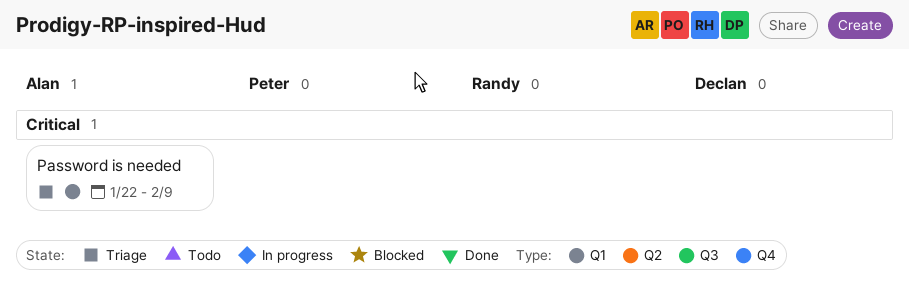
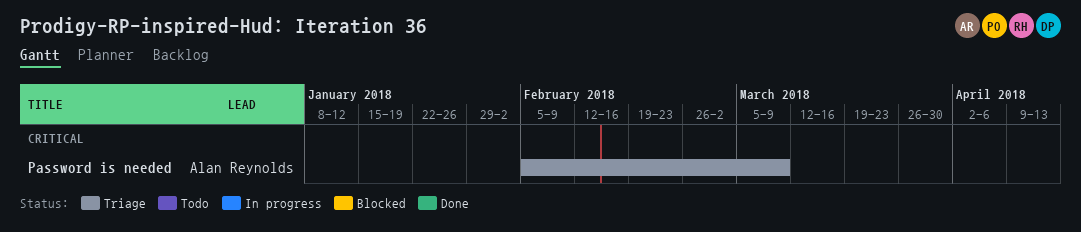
Password is needed, start: Jan 22 -> Feb 5
Password is needed, due: Feb 9 -> Mar 9

